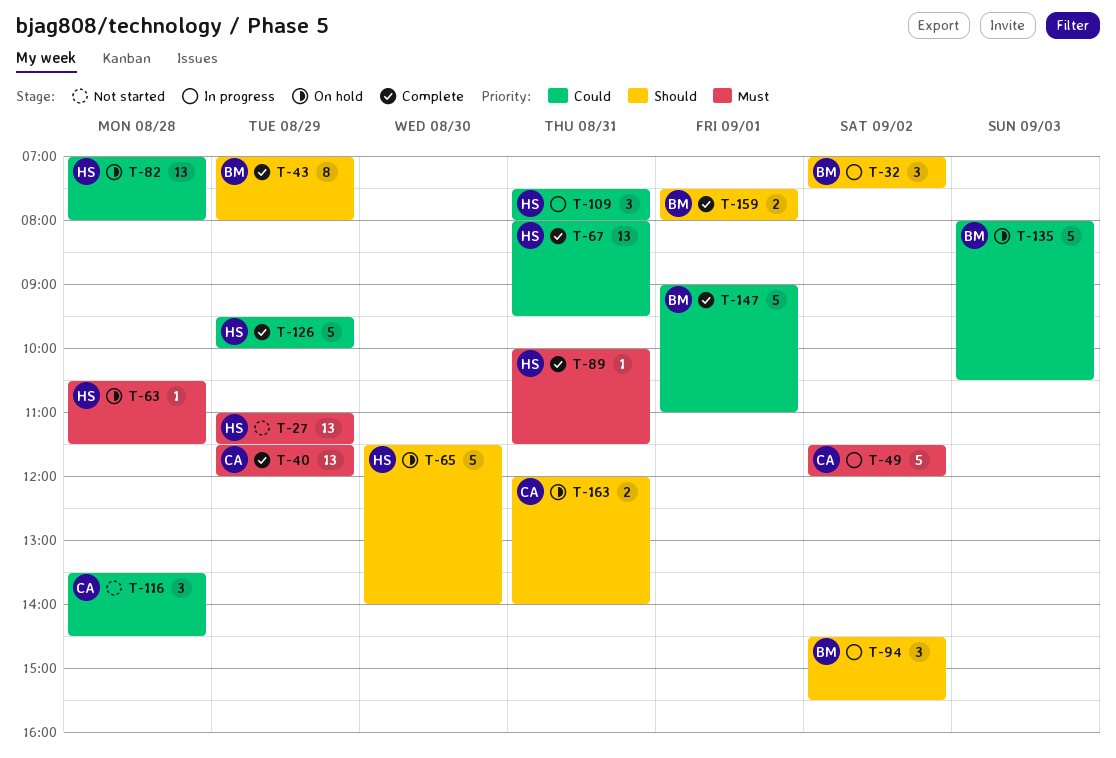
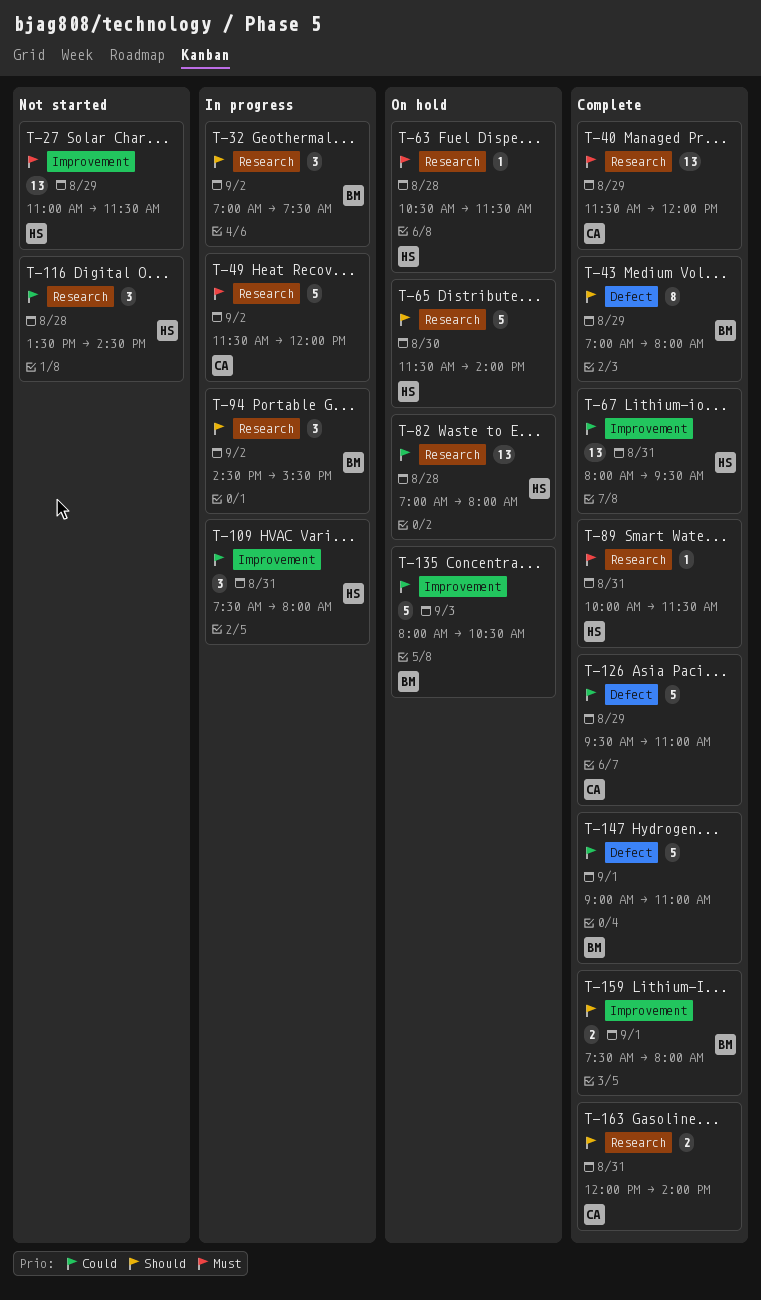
T-116, owner: CA -> HS
T-126, owner: HS -> CA
T-126, ends: 10:00 -> 11:00
T-163, status: On hold -> Complete

